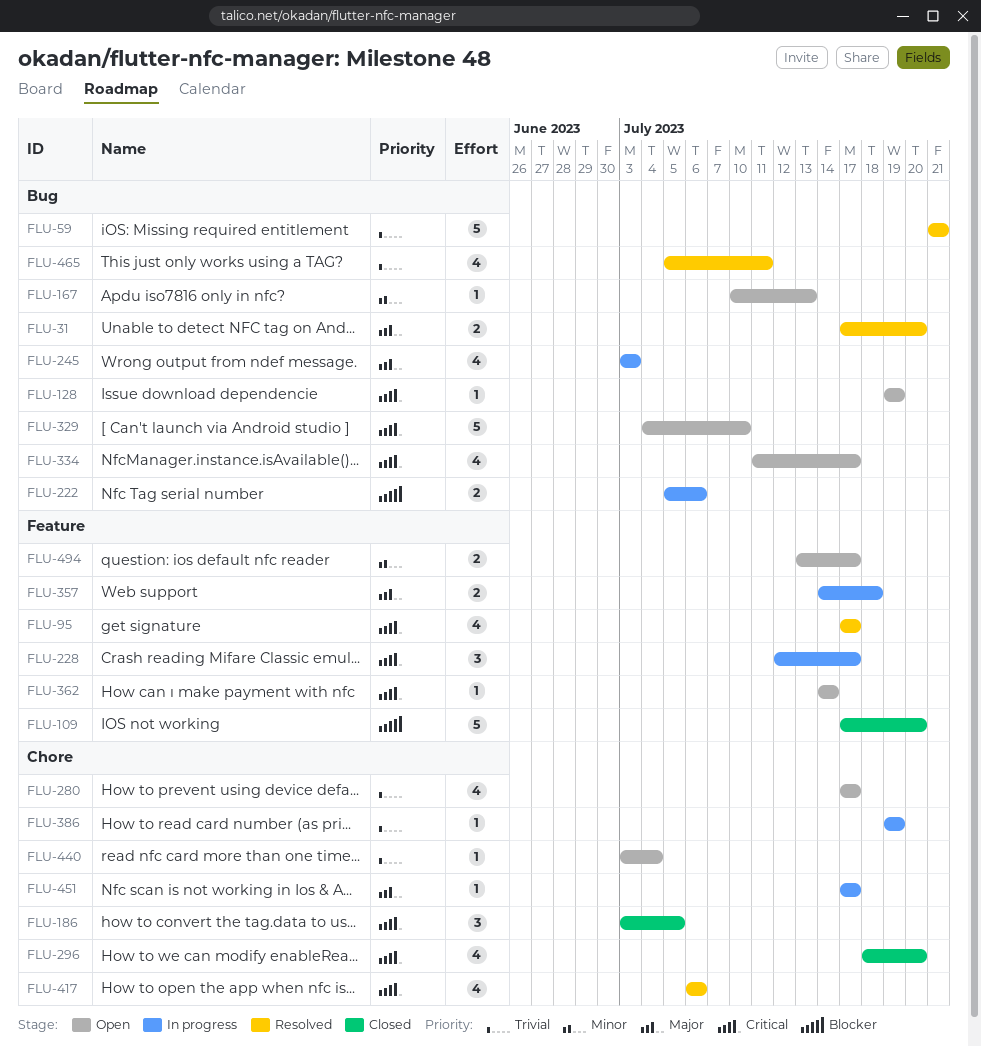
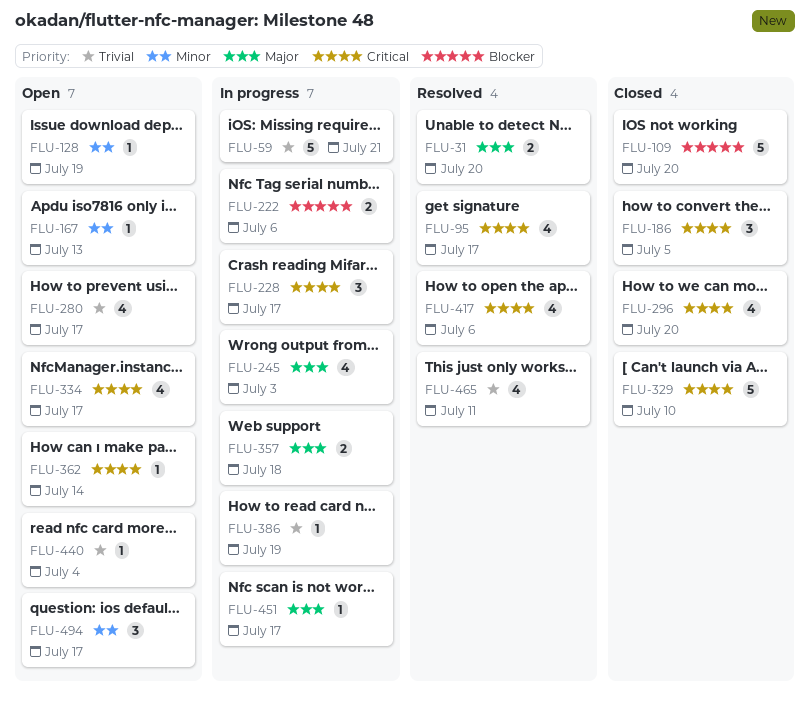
FLU-59, status: Resolved -> In progress
FLU-128, priority: Critical -> Minor
FLU-329, status: Open -> Closed
FLU-494, estimate: 2 -> 3

